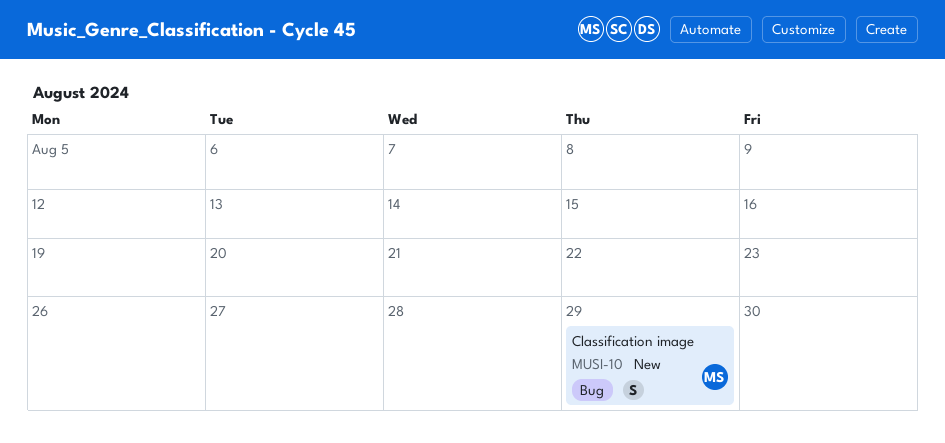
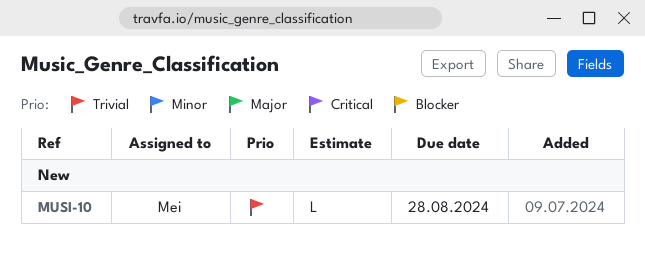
MUSI-10, estimate: S -> L
MUSI-10, due: Aug 29 -> Aug 28

